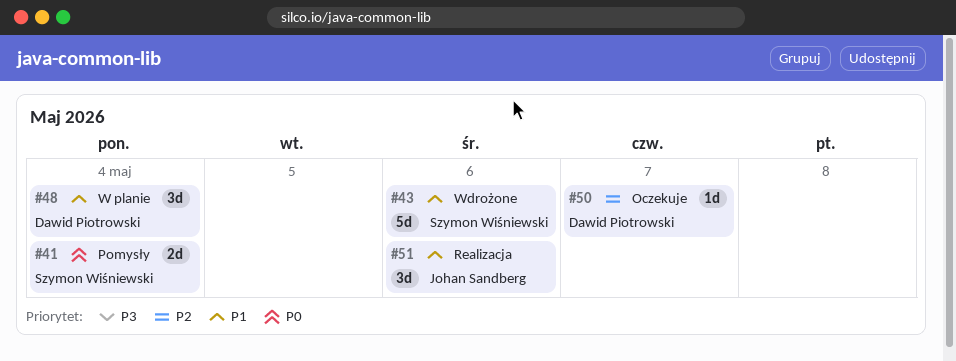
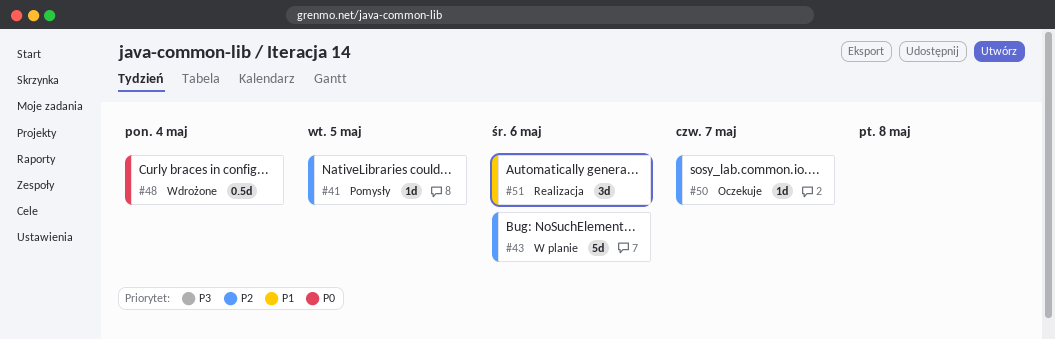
#41, priority: P0 -> P2
#41, estimate: 2d -> 1d
#41, due: May 4 -> May 5
#43, status: Wdrożone -> W planie
#43, priority: P1 -> P2
#48, status: W planie -> Wdrożone
#48, priority: P1 -> P0
#48, estimate: 3d -> 0.5d

